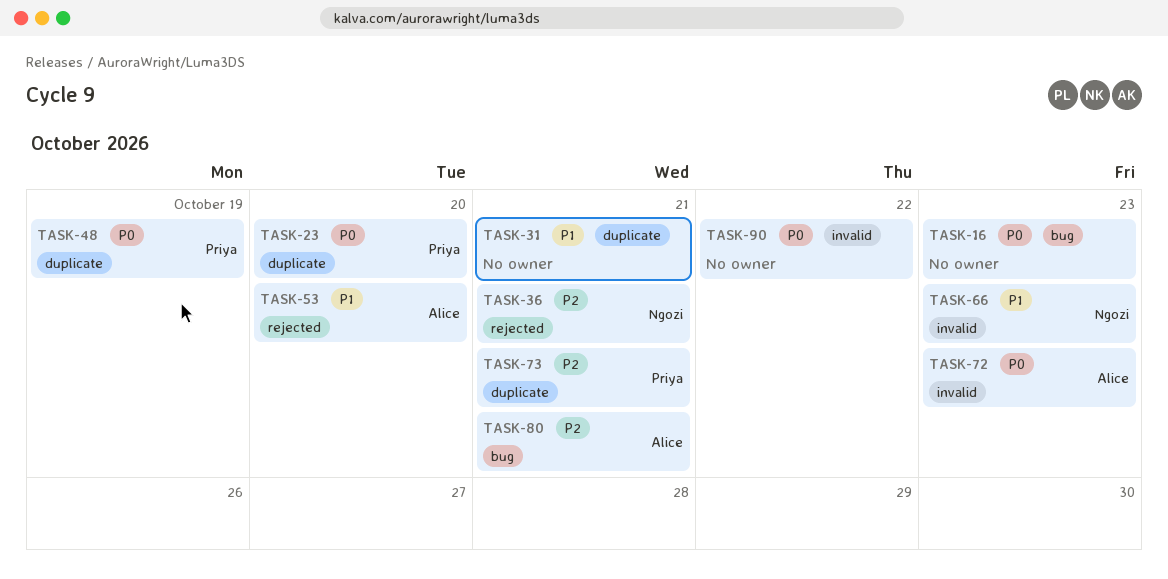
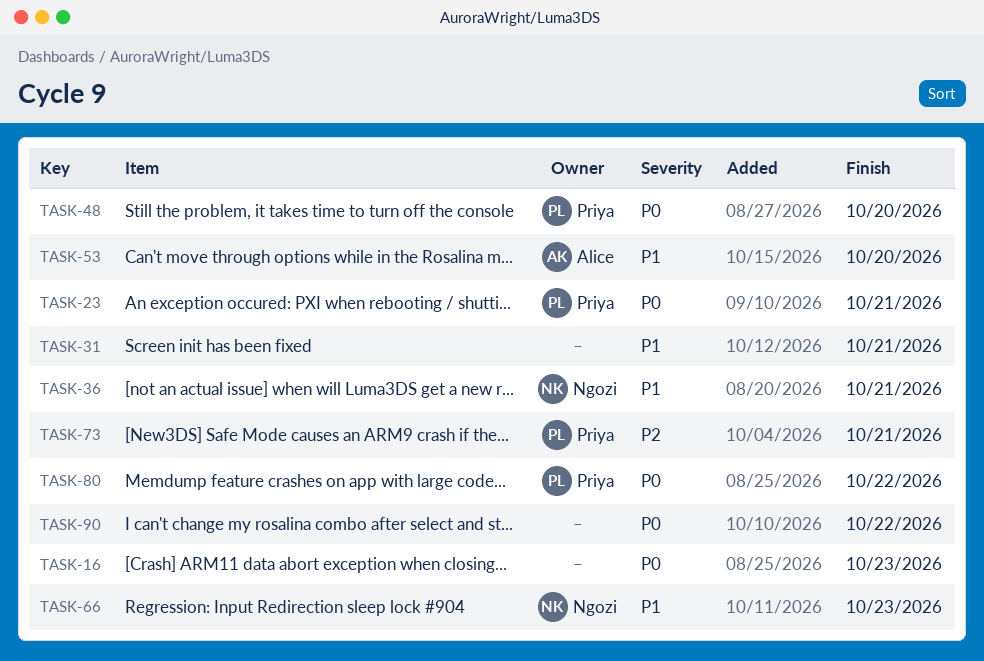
TASK-23, due: Oct 20 -> Oct 21
TASK-36, priority: P2 -> P1
TASK-48, due: Oct 19 -> Oct 20
TASK-72: present -> none
TASK-80, owner: Alice -> Priya
TASK-80, priority: P2 -> P0
TASK-80, due: Oct 21 -> Oct 22

